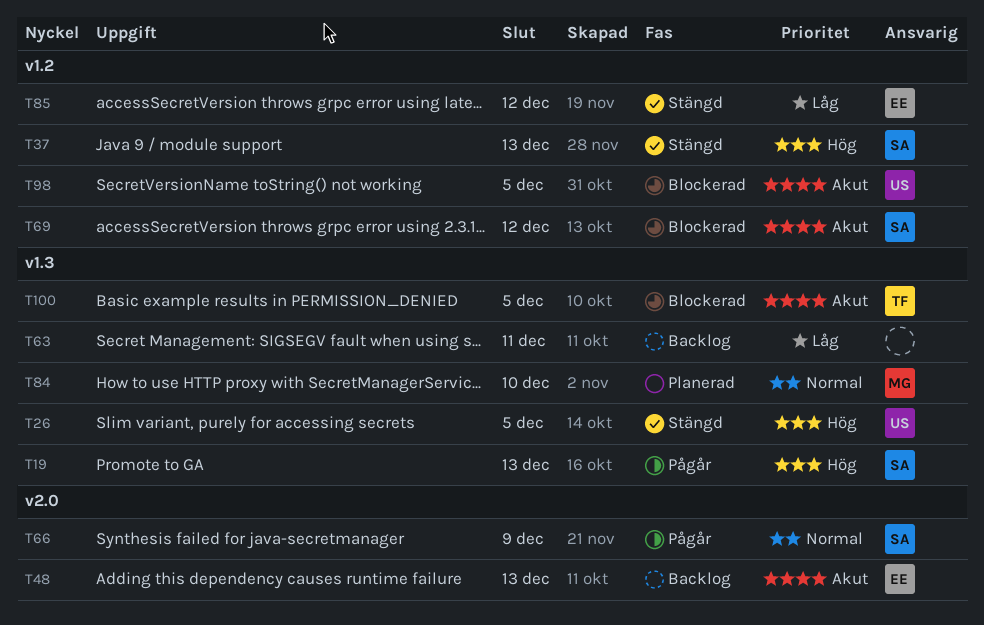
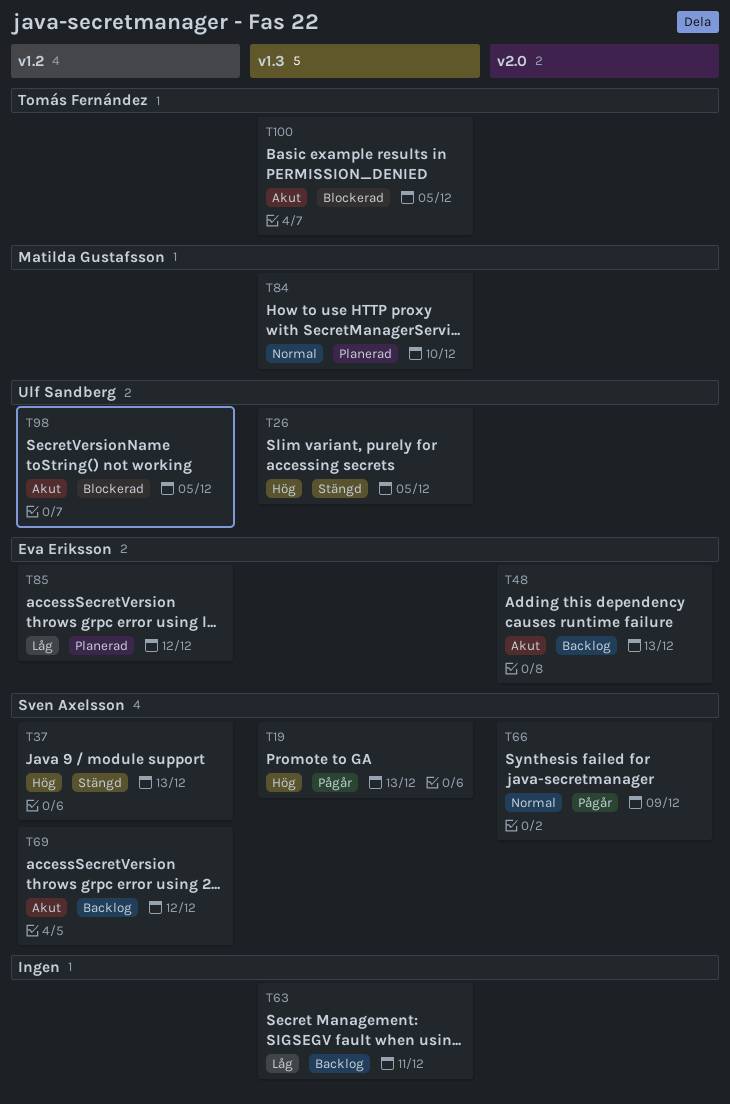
T69, status: Blockerad -> Backlog
T85, status: Stängd -> Planerad

